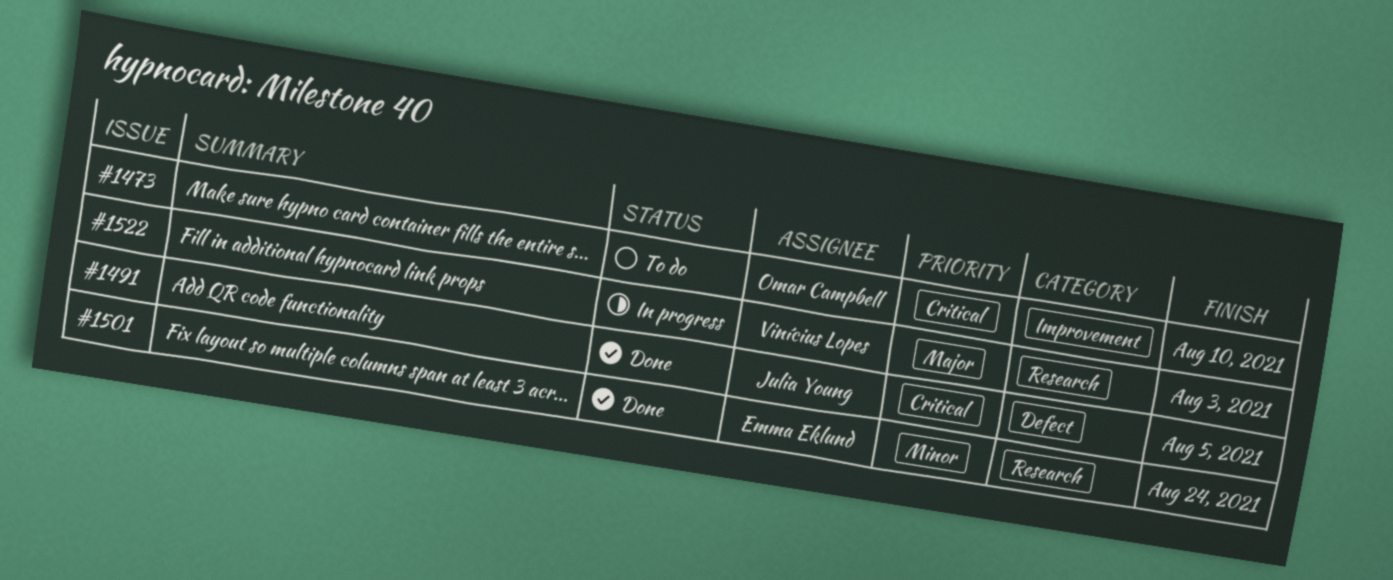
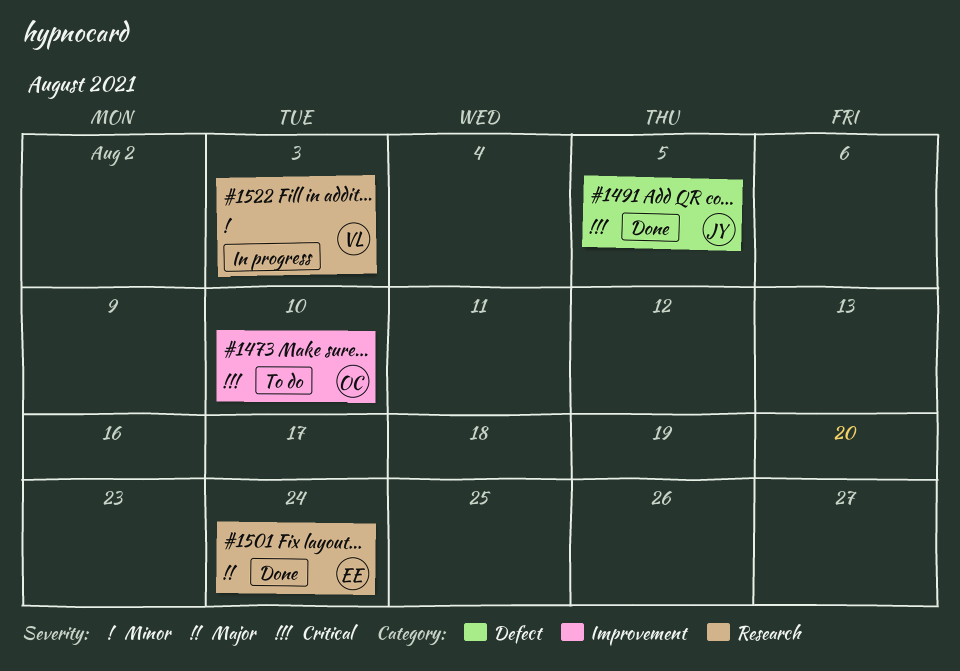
#1501, priority: Minor -> Major
#1522, priority: Major -> Minor

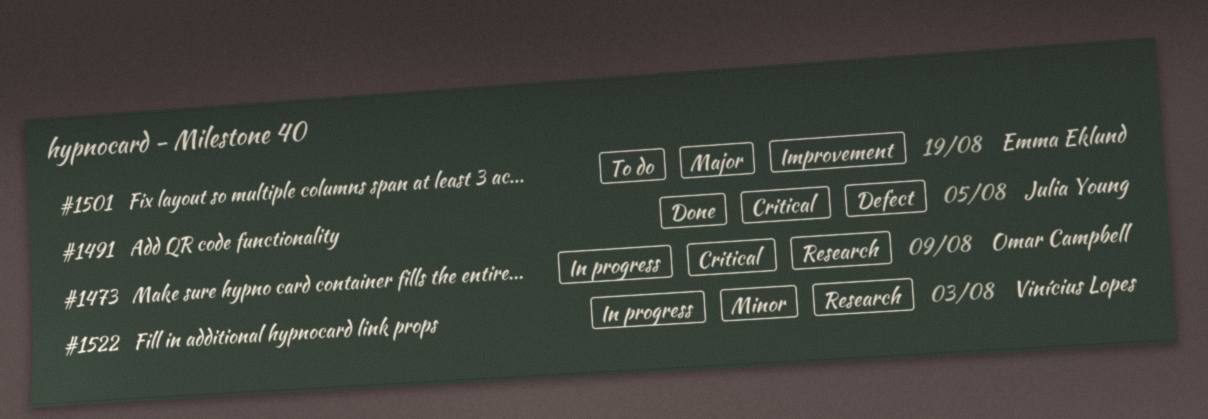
#1473, status: To do -> In progress
#1473, label: Improvement -> Research
#1473, due: Aug 10 -> Aug 9
#1501, status: Done -> To do
#1501, label: Research -> Improvement
#1501, due: Aug 24 -> Aug 19

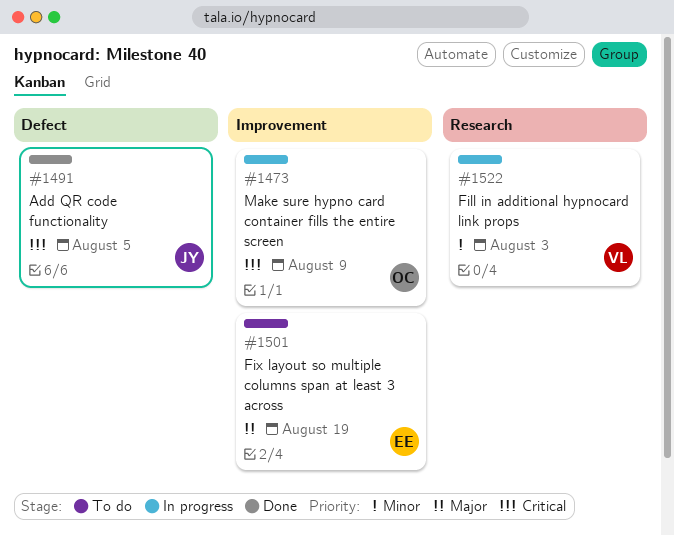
#1473, label: Research -> Improvement

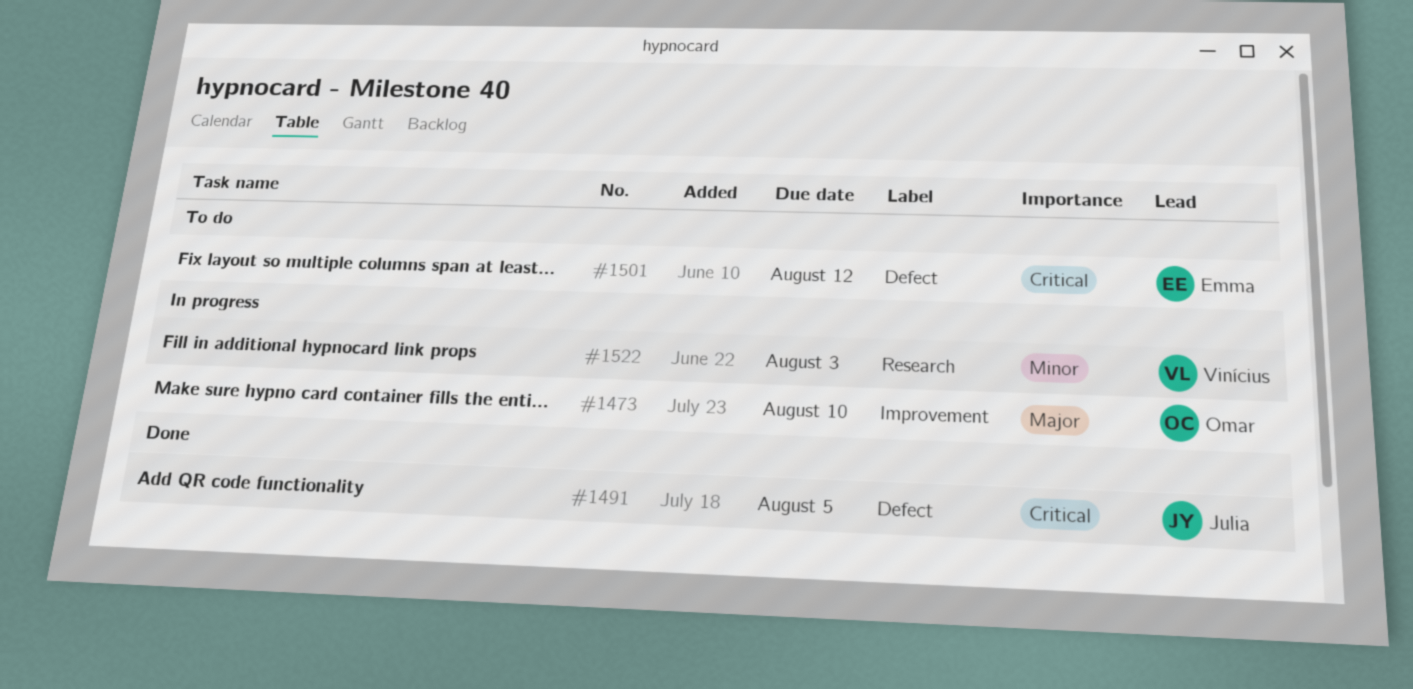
#1473, priority: Critical -> Major
#1473, due: Aug 9 -> Aug 10
#1501, priority: Major -> Critical
#1501, label: Improvement -> Defect
#1501, due: Aug 19 -> Aug 12

